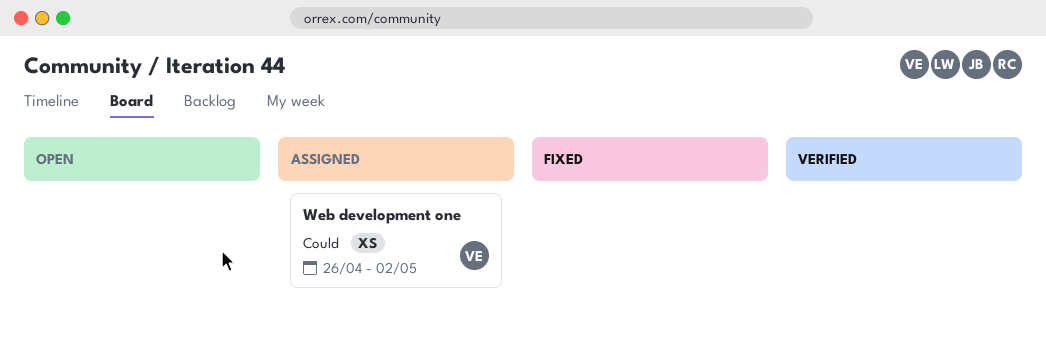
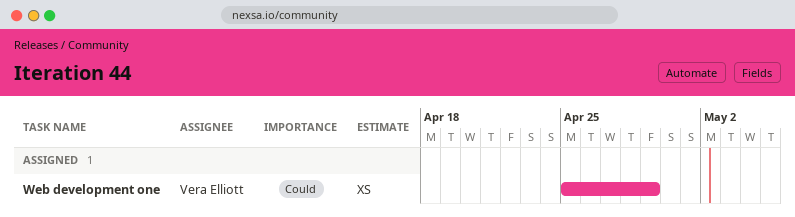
Web development one, start: Apr 26 -> Apr 25
Web development one, due: May 2 -> Apr 29

